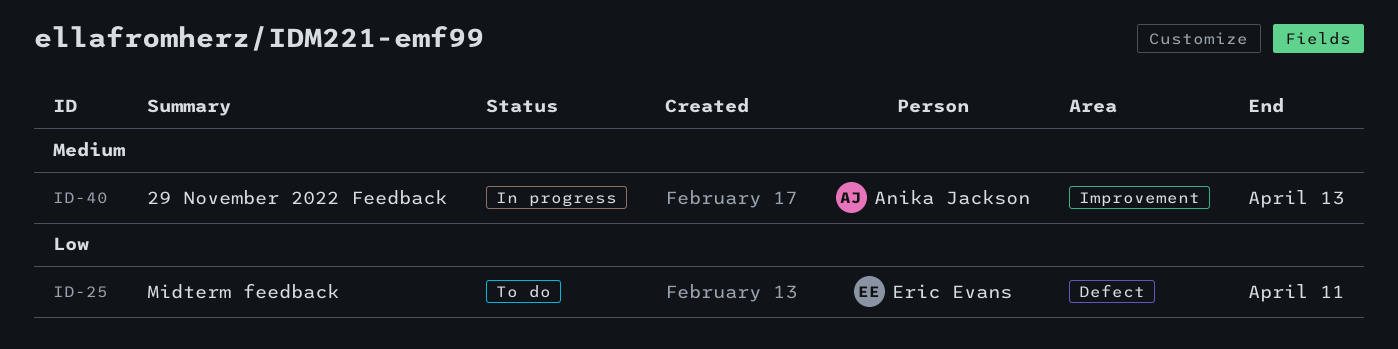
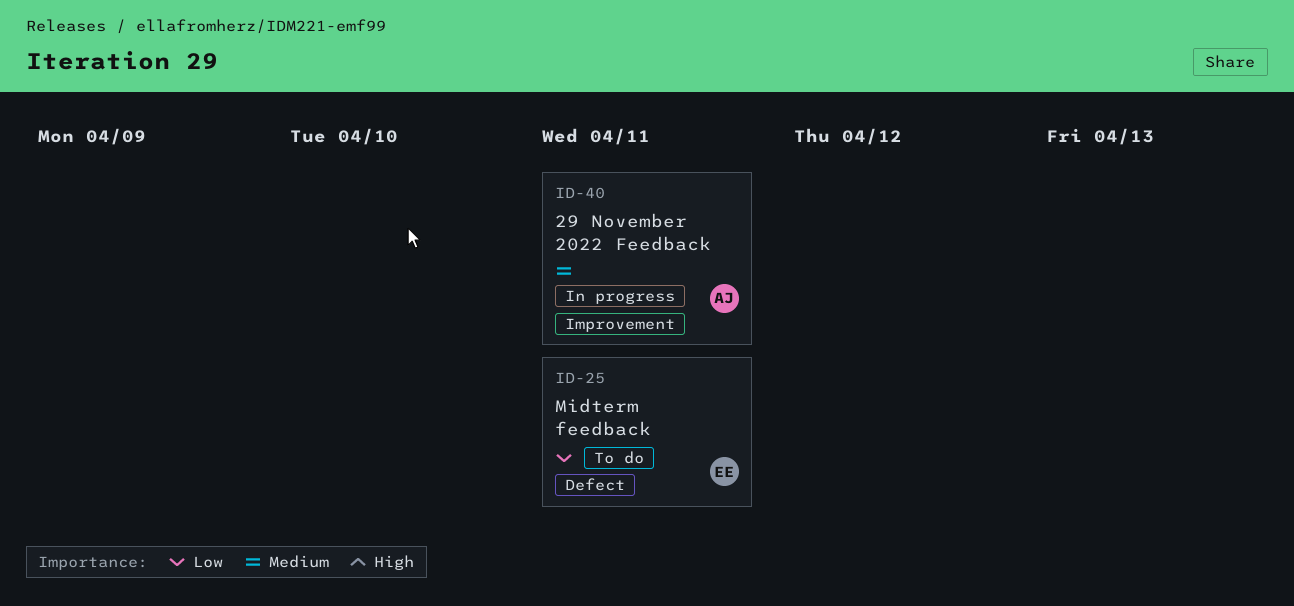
ID-40, due: Apr 13 -> Apr 11

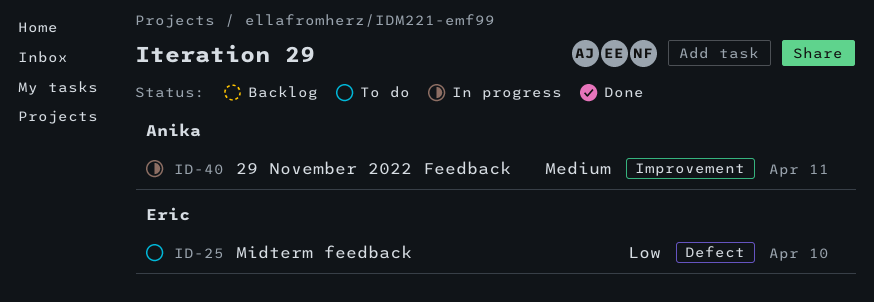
ID-25, due: Apr 11 -> Apr 10

